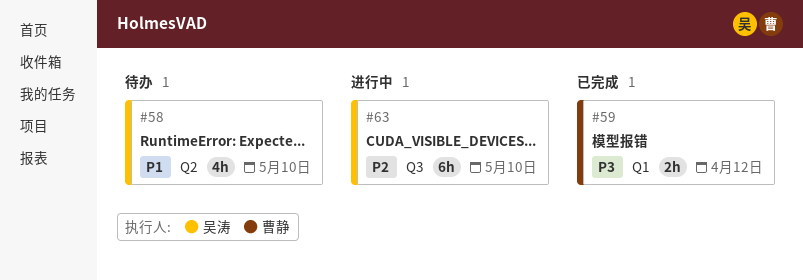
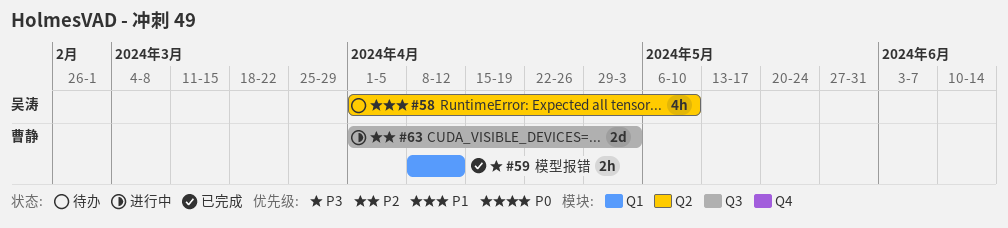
#63, owner: 吴涛 -> 曹静
#63, estimate: 6h -> 2d
#63, due: May 10 -> May 3

